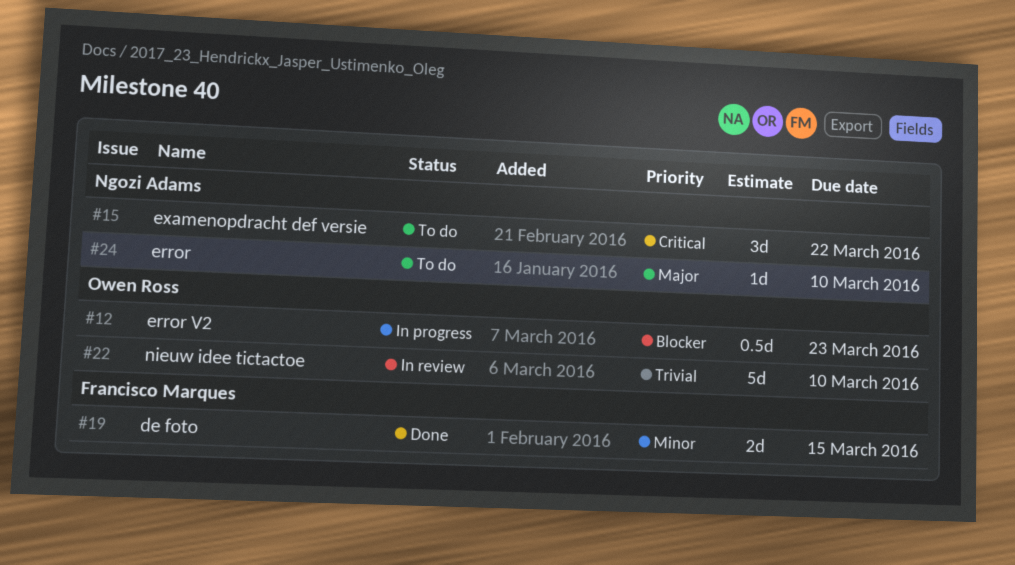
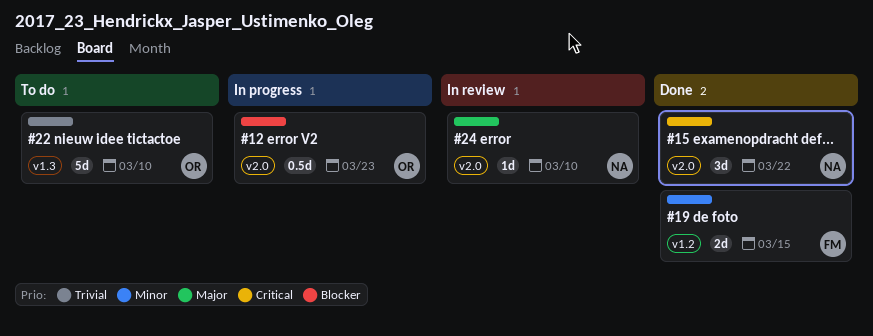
#15, status: To do -> Done
#22, status: In review -> To do
#24, status: To do -> In review

